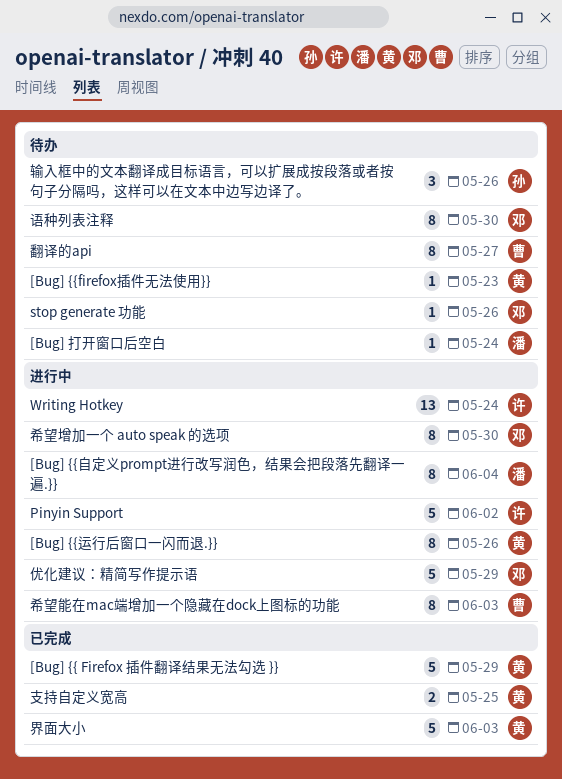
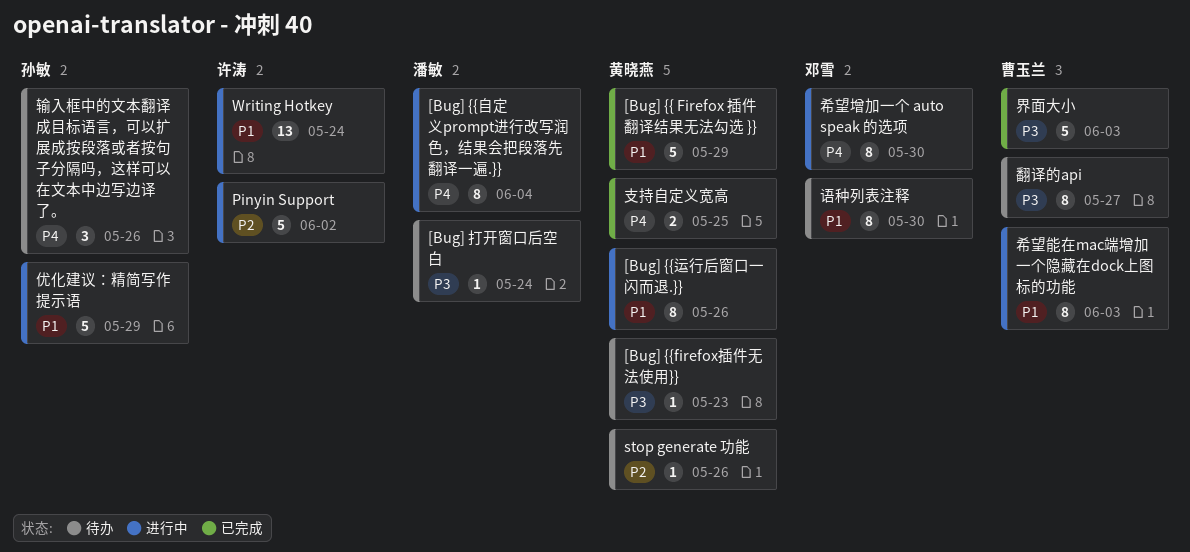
stop generate 功能, owner: 邓雪 -> 黄晓燕
优化建议：精简写作提示语, owner: 邓雪 -> 孙敏
界面大小, owner: 黄晓燕 -> 曹玉兰

